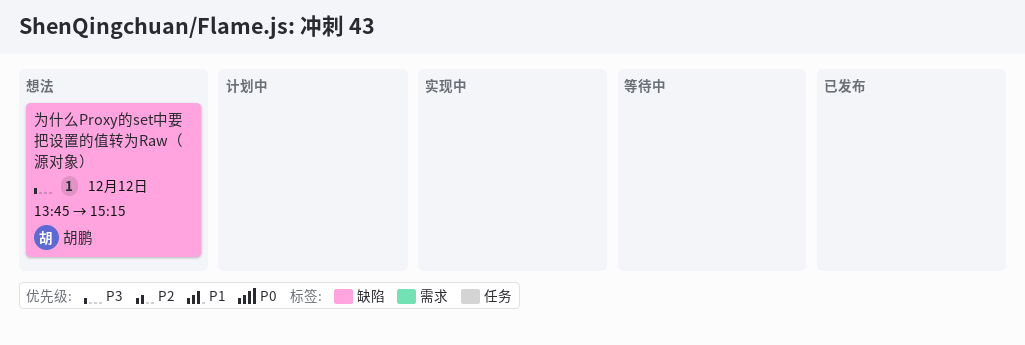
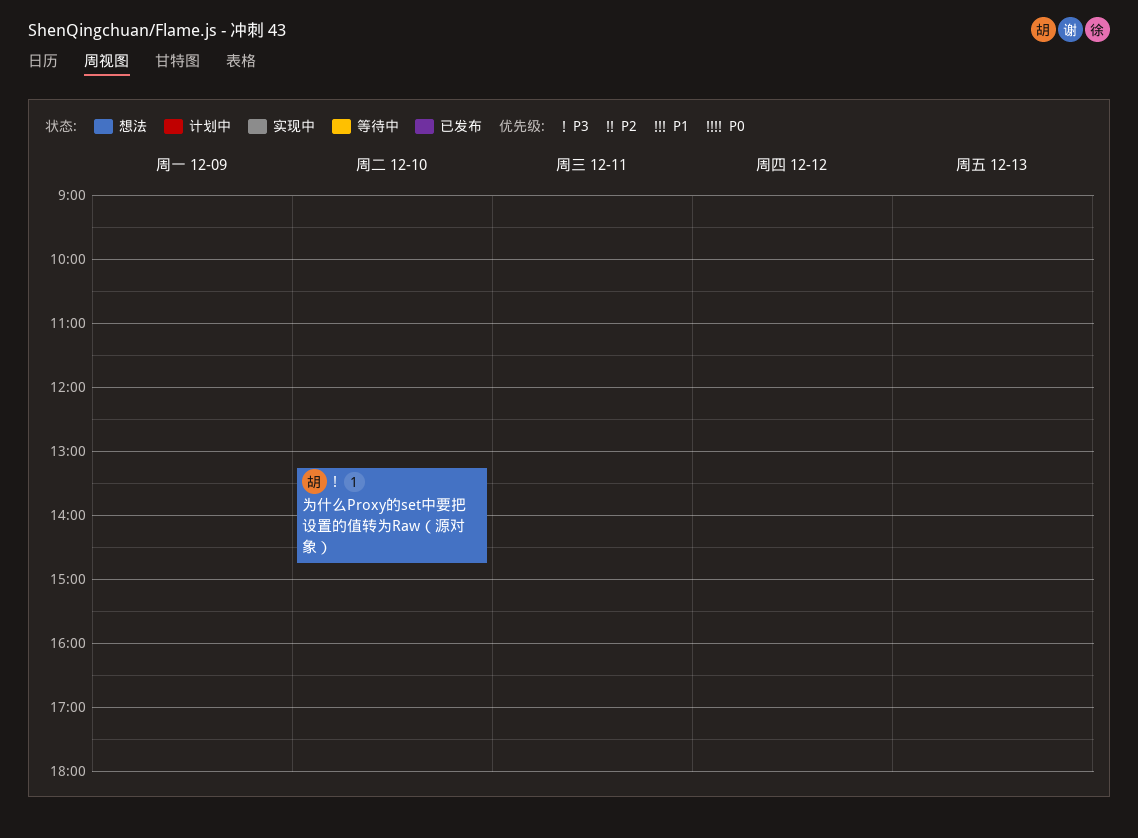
为什么Proxy的set中要把设置的值转为Raw（源对象）, day: Dec 12 -> Dec 10
为什么Proxy的set中要把设置的值转为Raw（源对象）, begins: 13:45 -> 13:15
为什么Proxy的set中要把设置的值转为Raw（源对象）, ends: 15:15 -> 14:45

